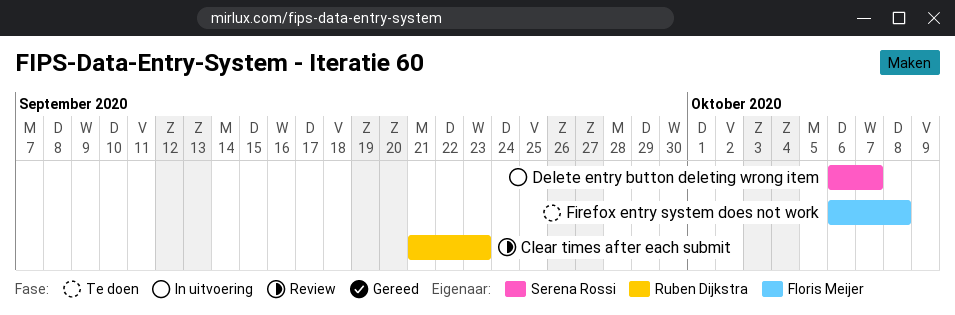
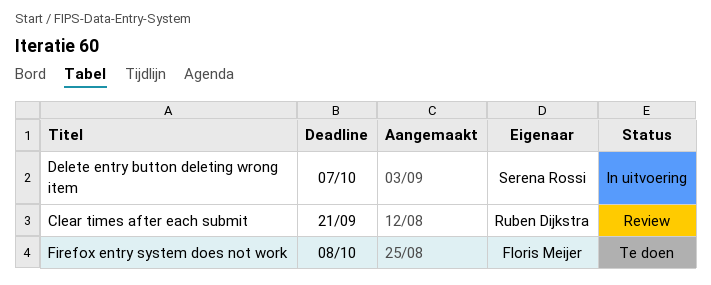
Clear times after each submit, due: Sep 23 -> Sep 21

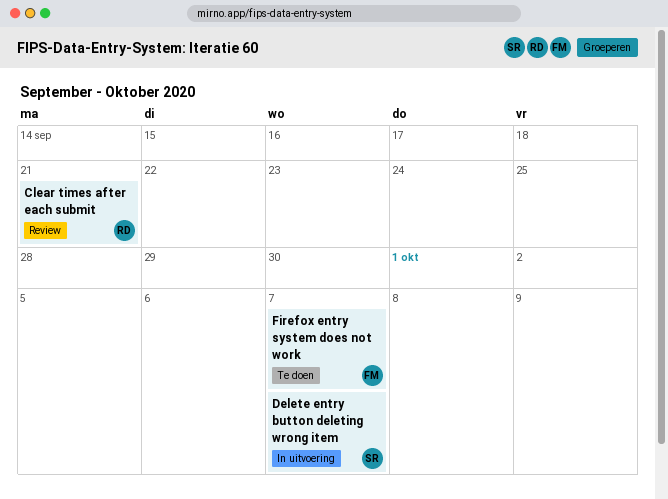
Firefox entry system does not work, due: Oct 8 -> Oct 7

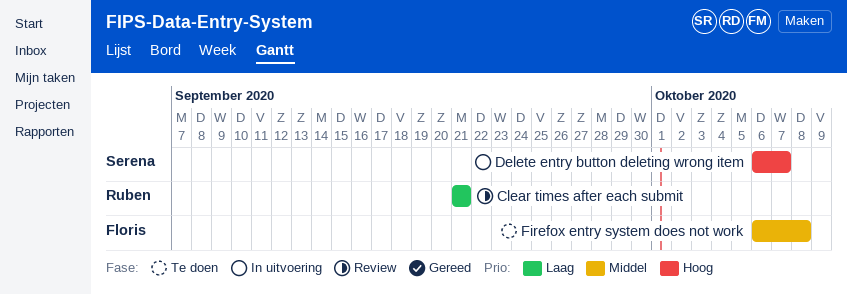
Firefox entry system does not work, due: Oct 7 -> Oct 8

